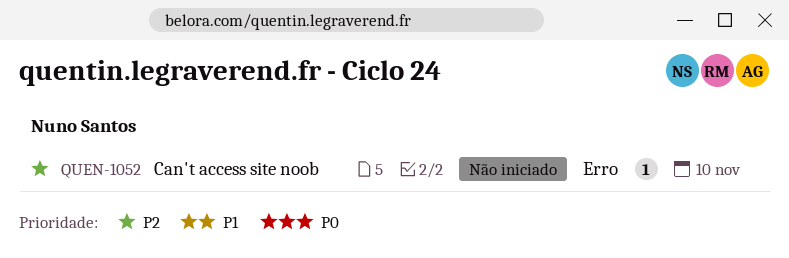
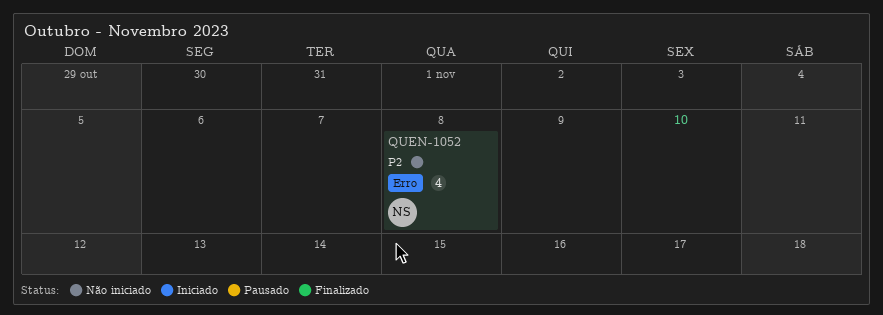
QUEN-1052, estimate: 1 -> 4
QUEN-1052, due: Nov 10 -> Nov 8

